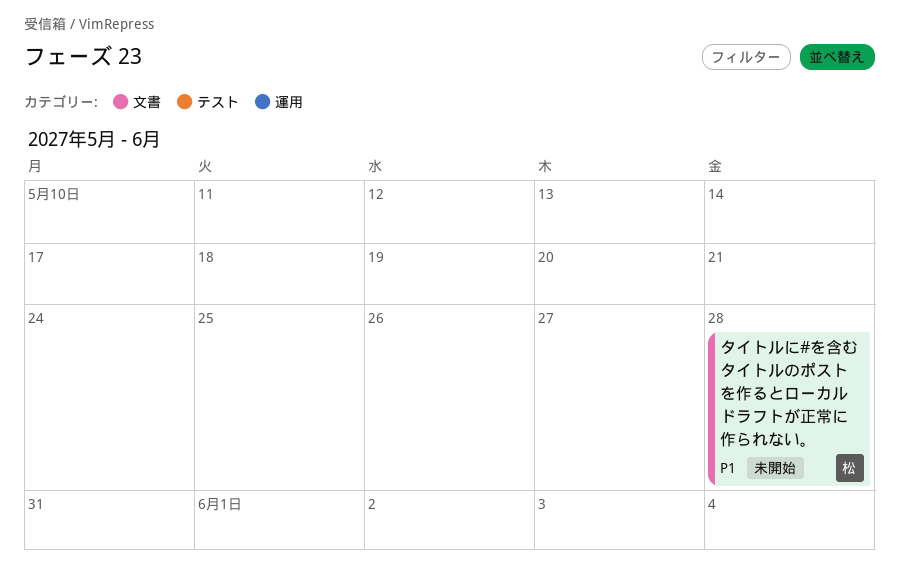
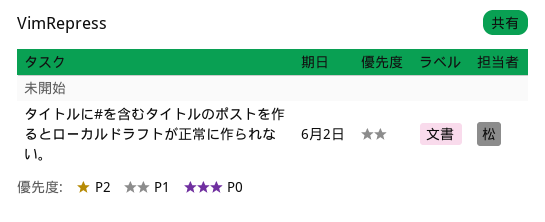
タイトルに#を含むタイトルのポストを作るとローカルドラフトが正常に作られない。, due: May 28 -> Jun 2

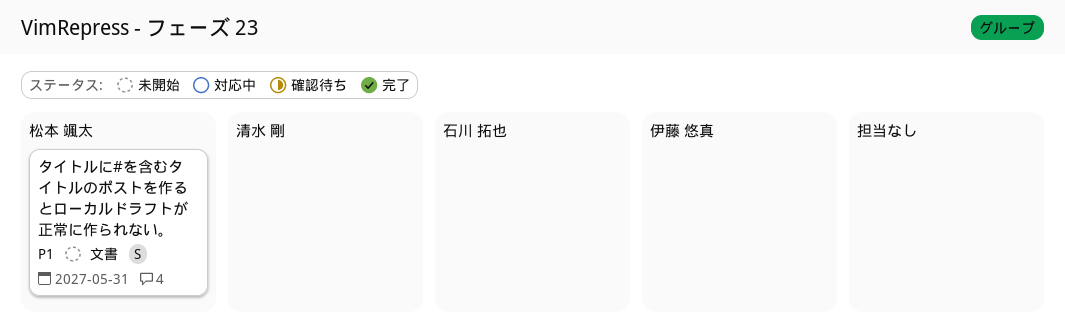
タイトルに#を含むタイトルのポストを作るとローカルドラフトが正常に作られない。, due: Jun 2 -> May 31

